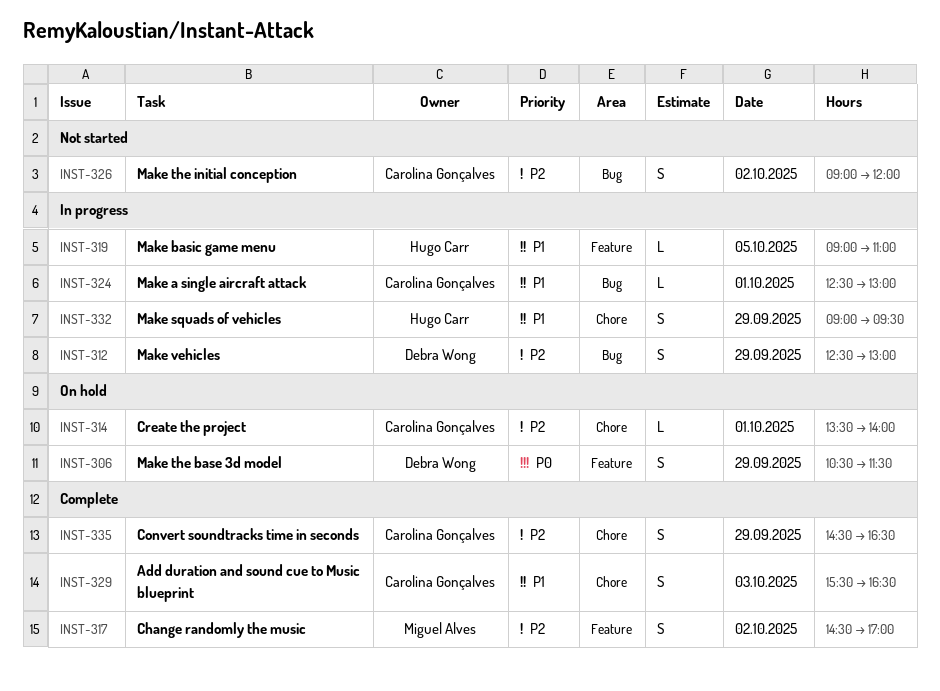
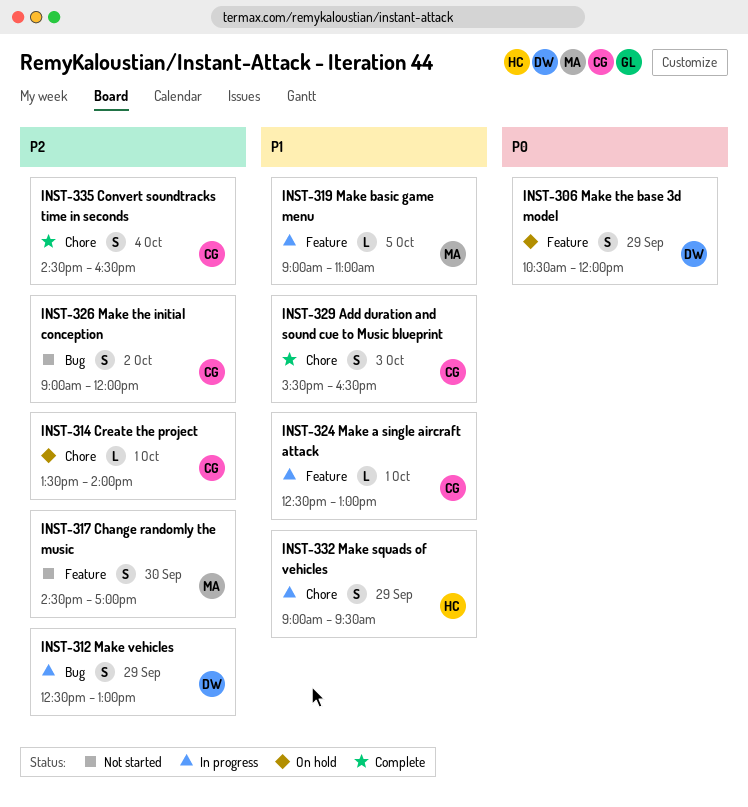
INST-306, ends: 11:30 -> 12:00
INST-317, status: Complete -> Not started
INST-317, day: Oct 2 -> Sep 30
INST-319, owner: Hugo Carr -> Miguel Alves
INST-324, label: Bug -> Feature
INST-335, day: Sep 29 -> Oct 4

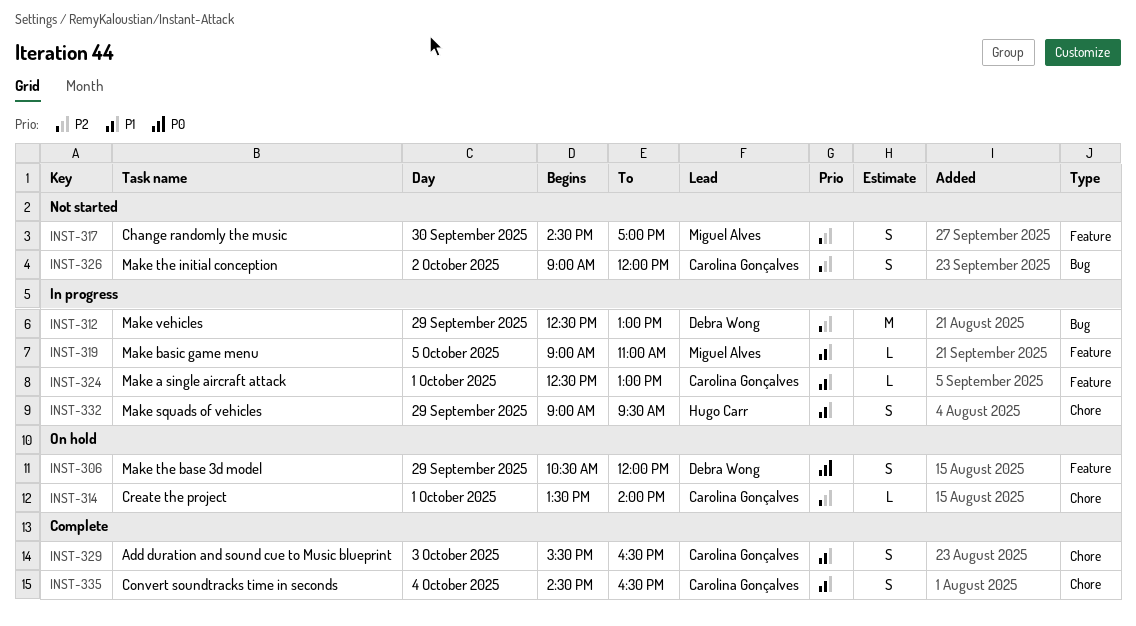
INST-312, estimate: S -> M
INST-335, priority: P2 -> P1

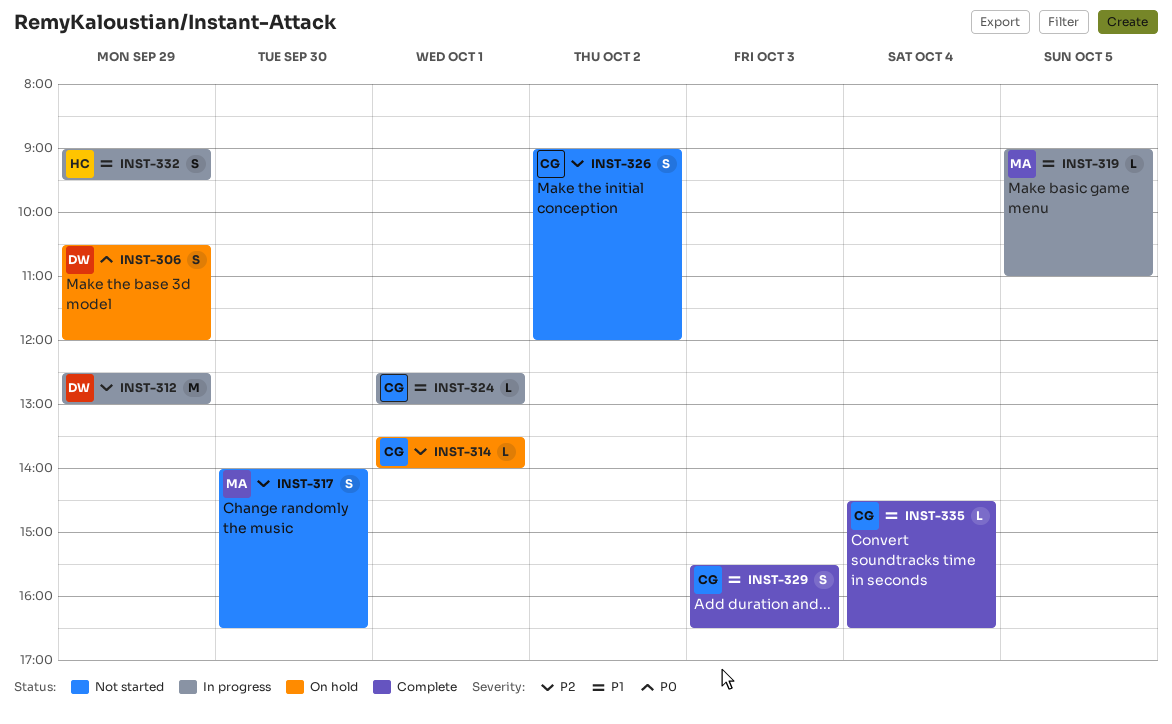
INST-317, begins: 14:30 -> 14:00
INST-317, ends: 17:00 -> 16:30
INST-335, estimate: S -> L

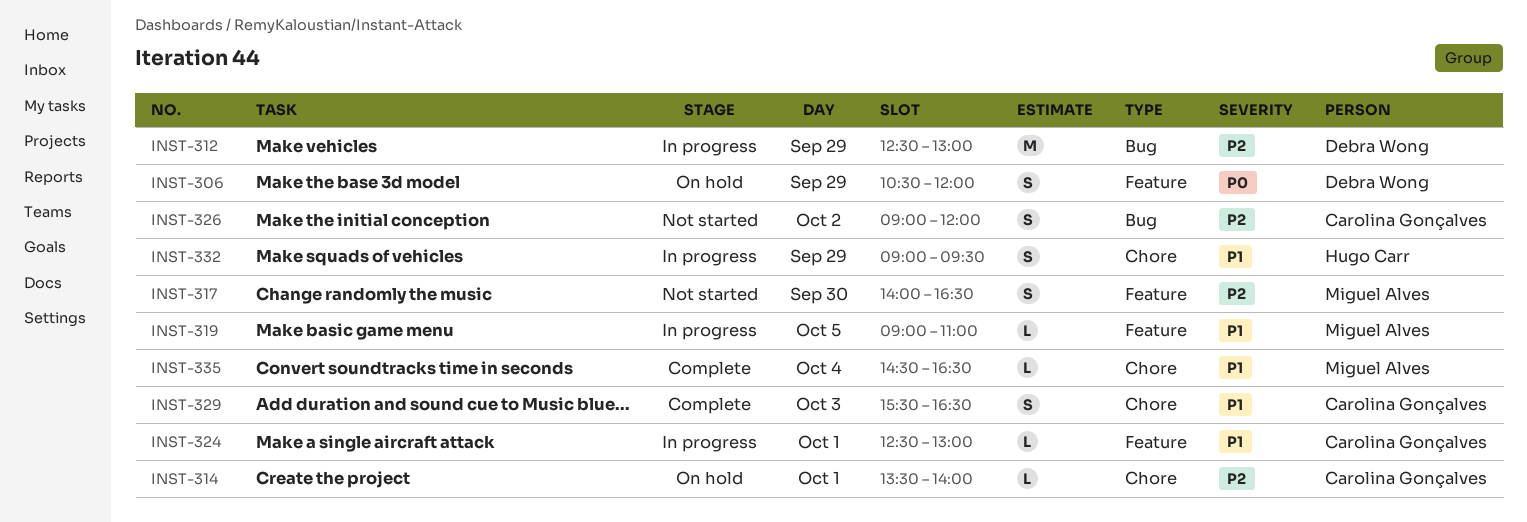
INST-335, owner: Carolina Gonçalves -> Miguel Alves

